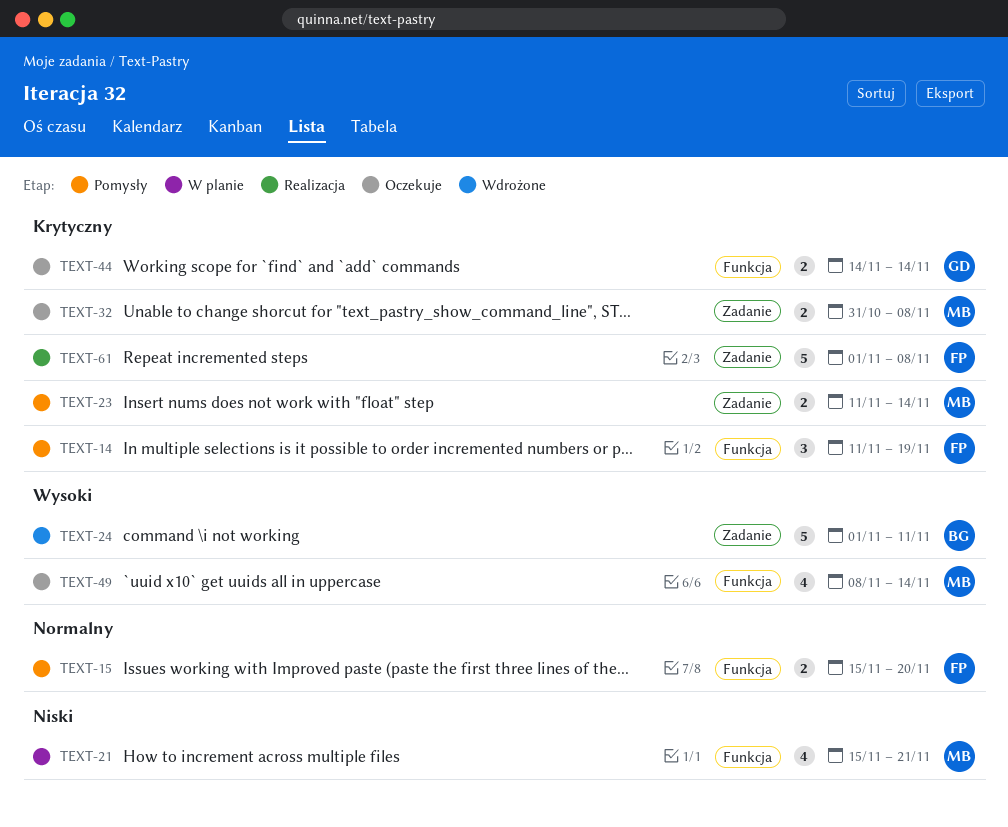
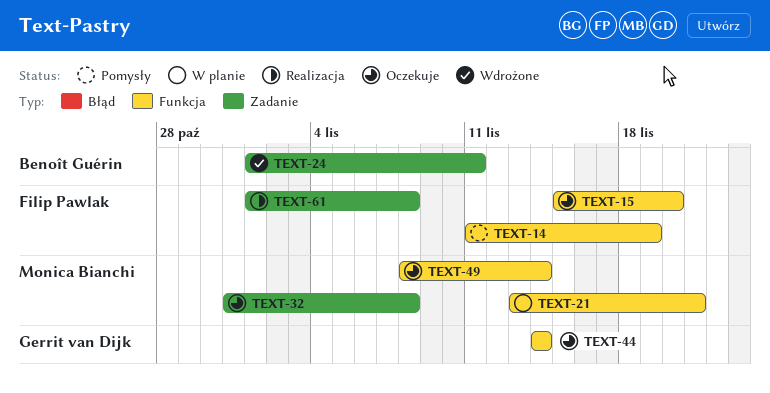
TEXT-15, status: Pomysły -> Oczekuje
TEXT-21, start: Nov 15 -> Nov 13
TEXT-23: present -> none

